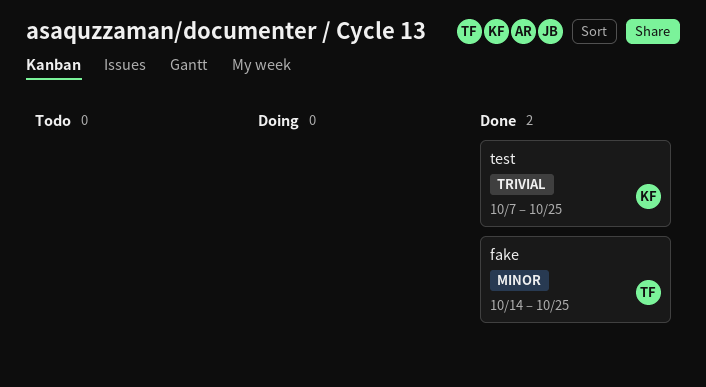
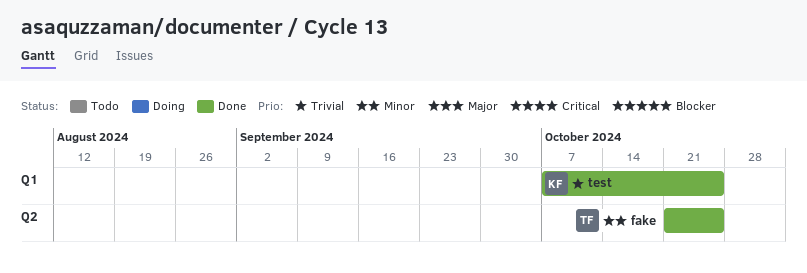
fake, start: Oct 14 -> Oct 21

